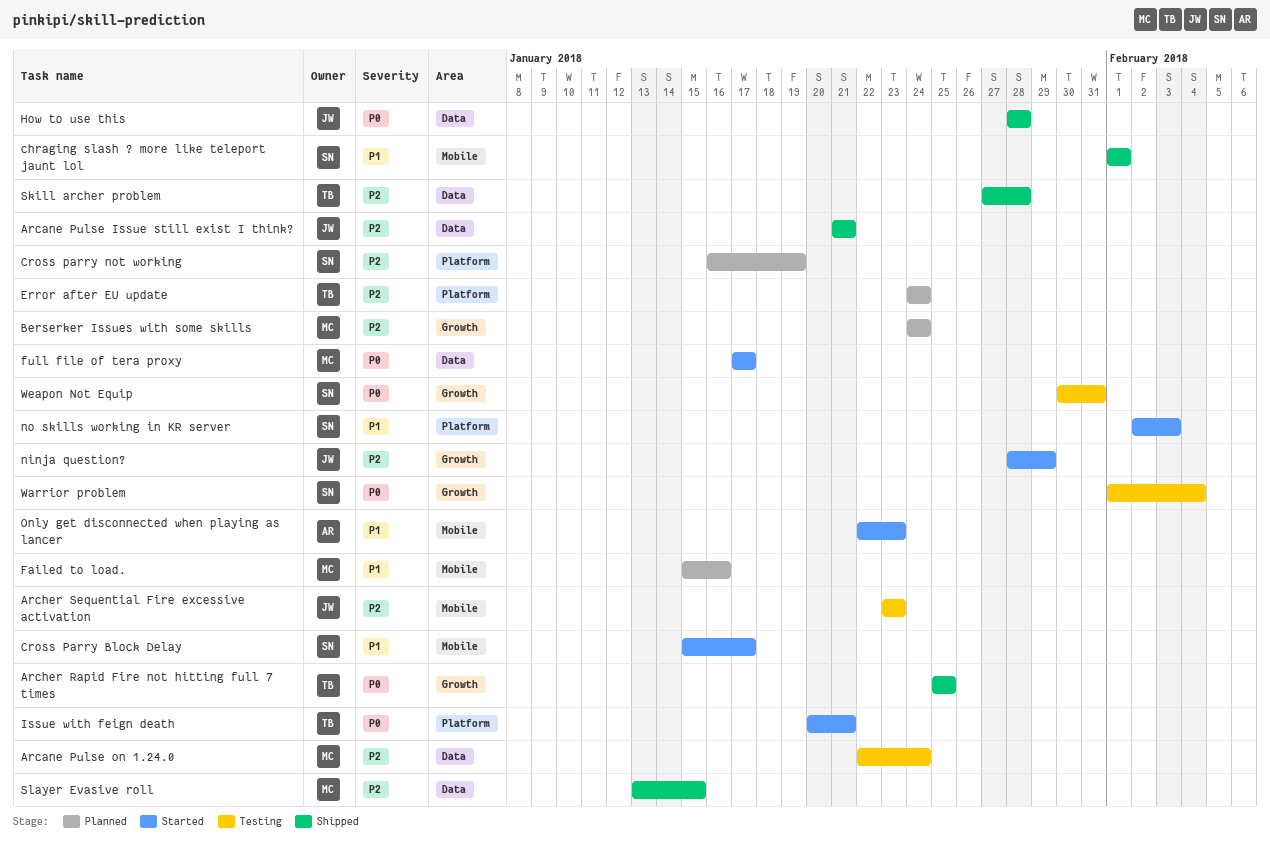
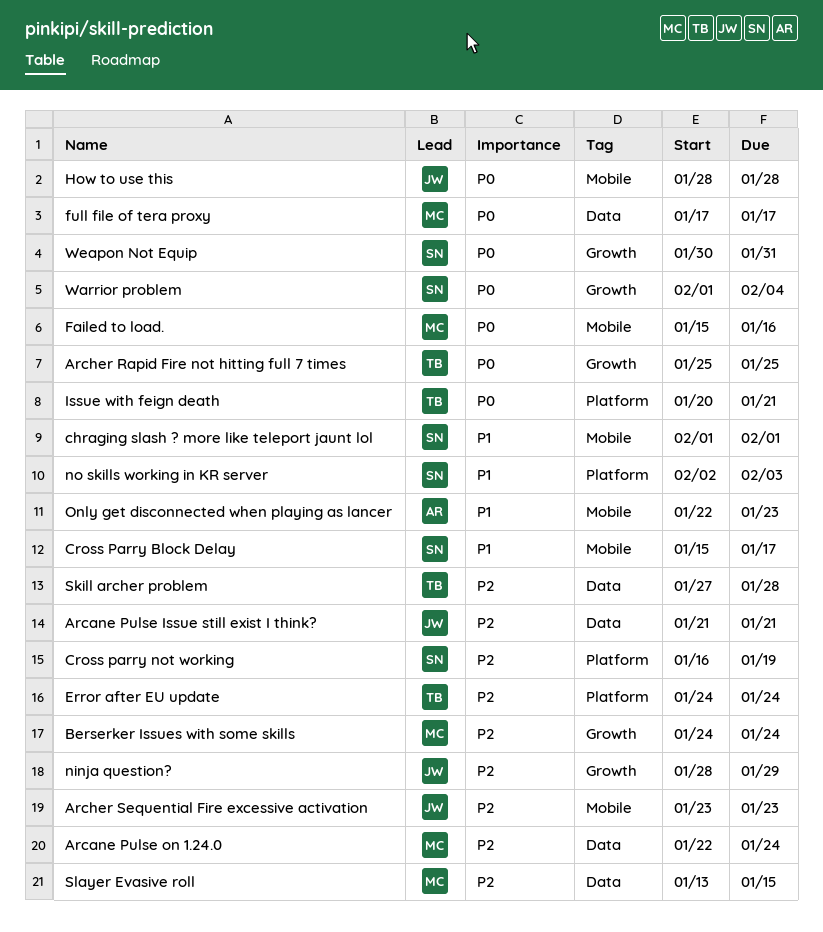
Failed to load., priority: P1 -> P0
How to use this, label: Data -> Mobile

